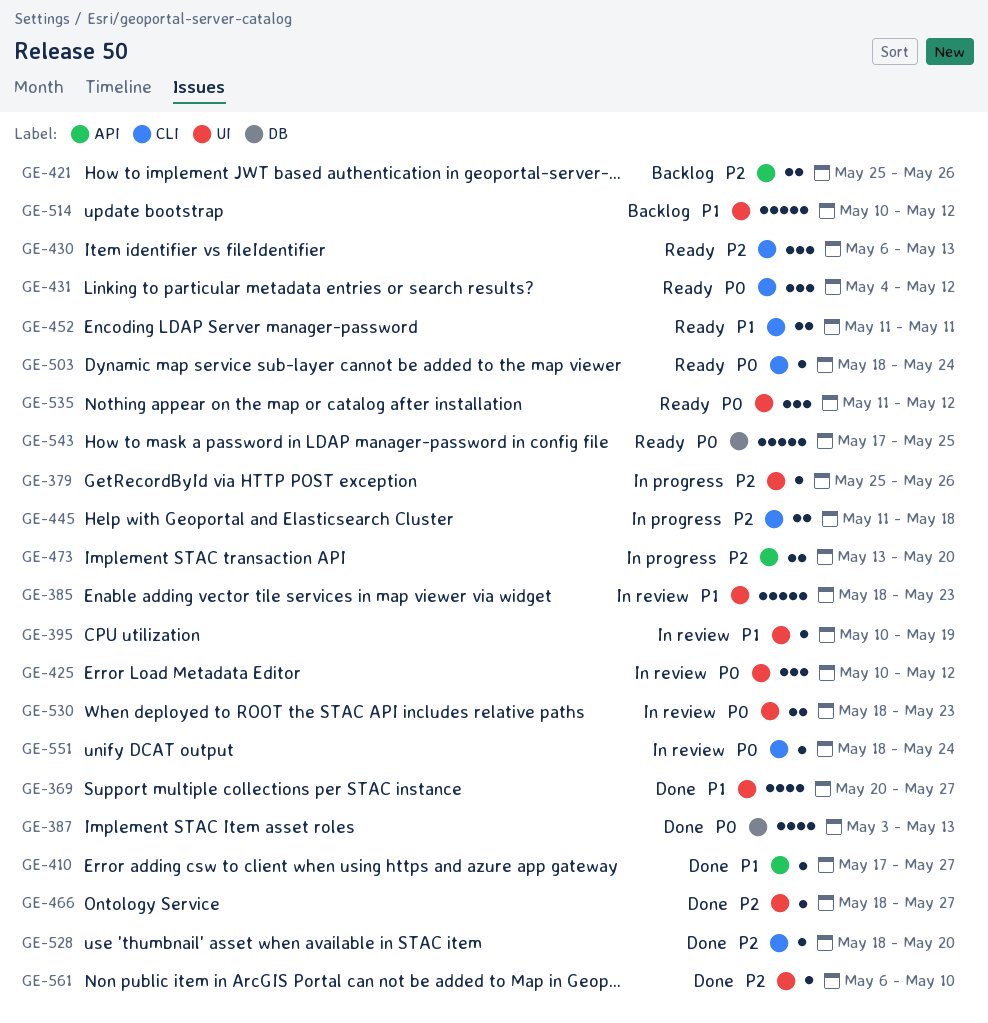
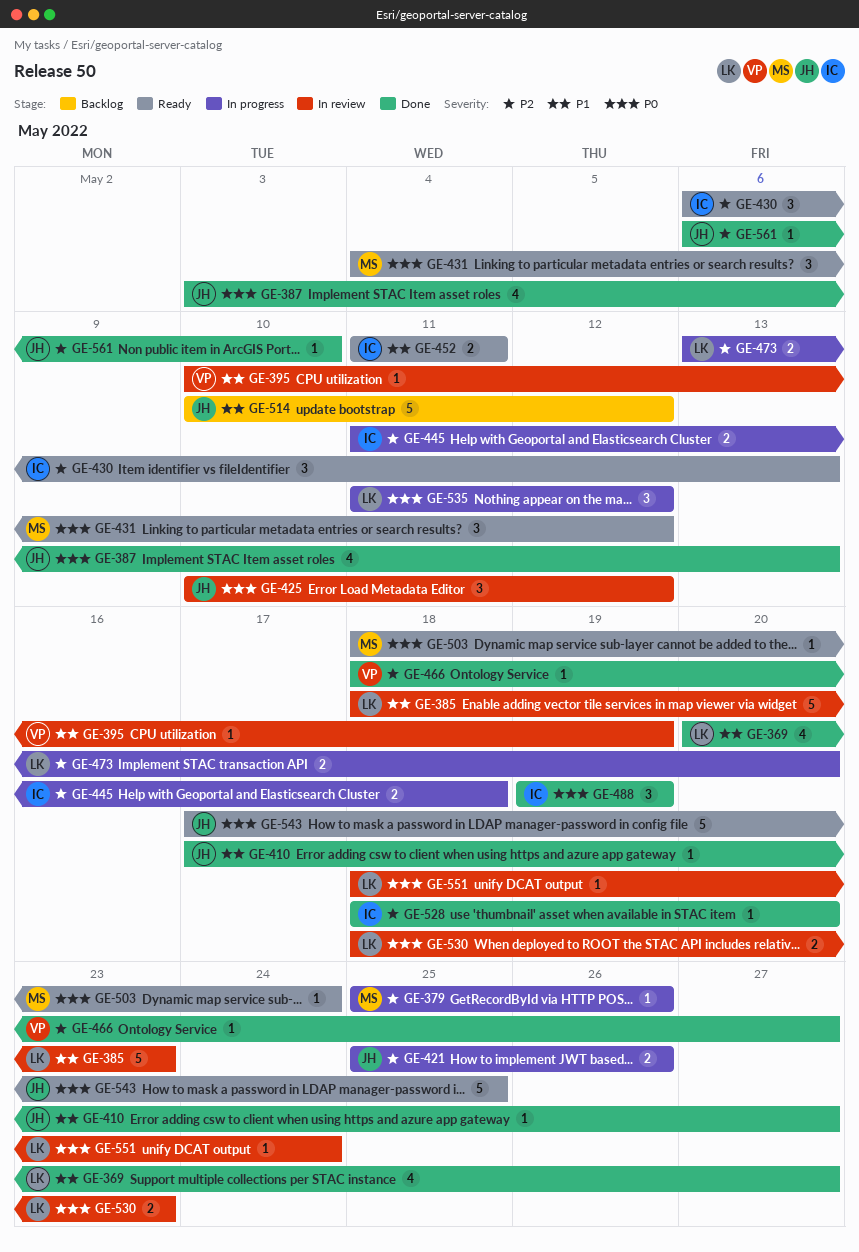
GE-421, status: Backlog -> In progress
GE-488: none -> present
GE-535, status: Ready -> In progress

